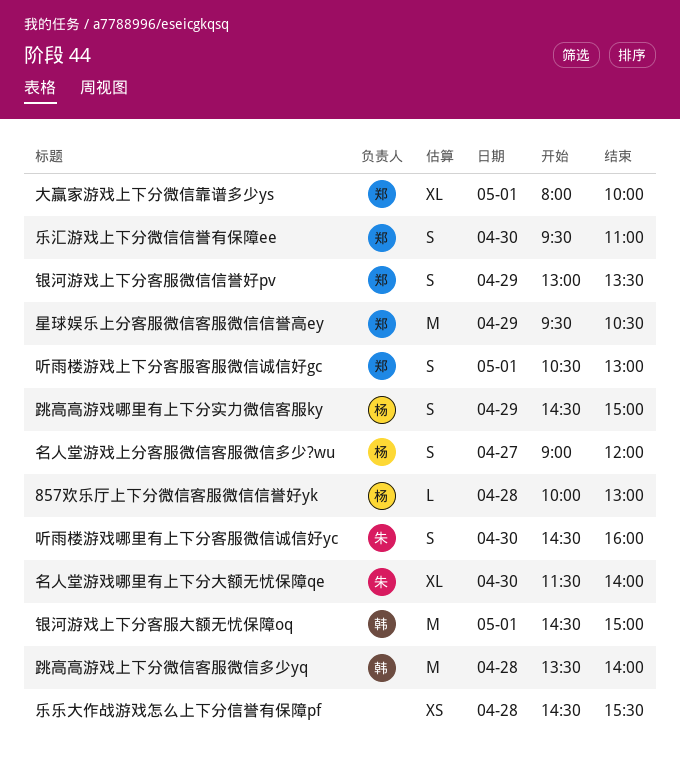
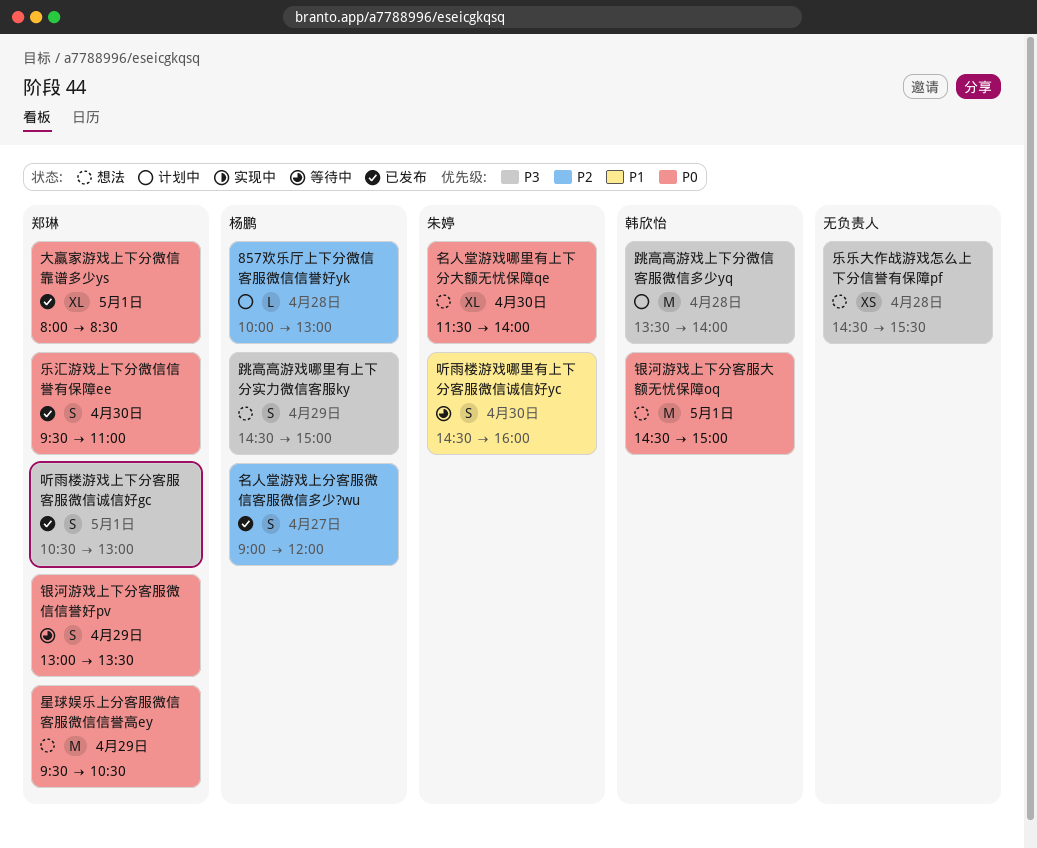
大赢家游戏上下分微信靠谱多少ys, ends: 10:00 -> 08:30

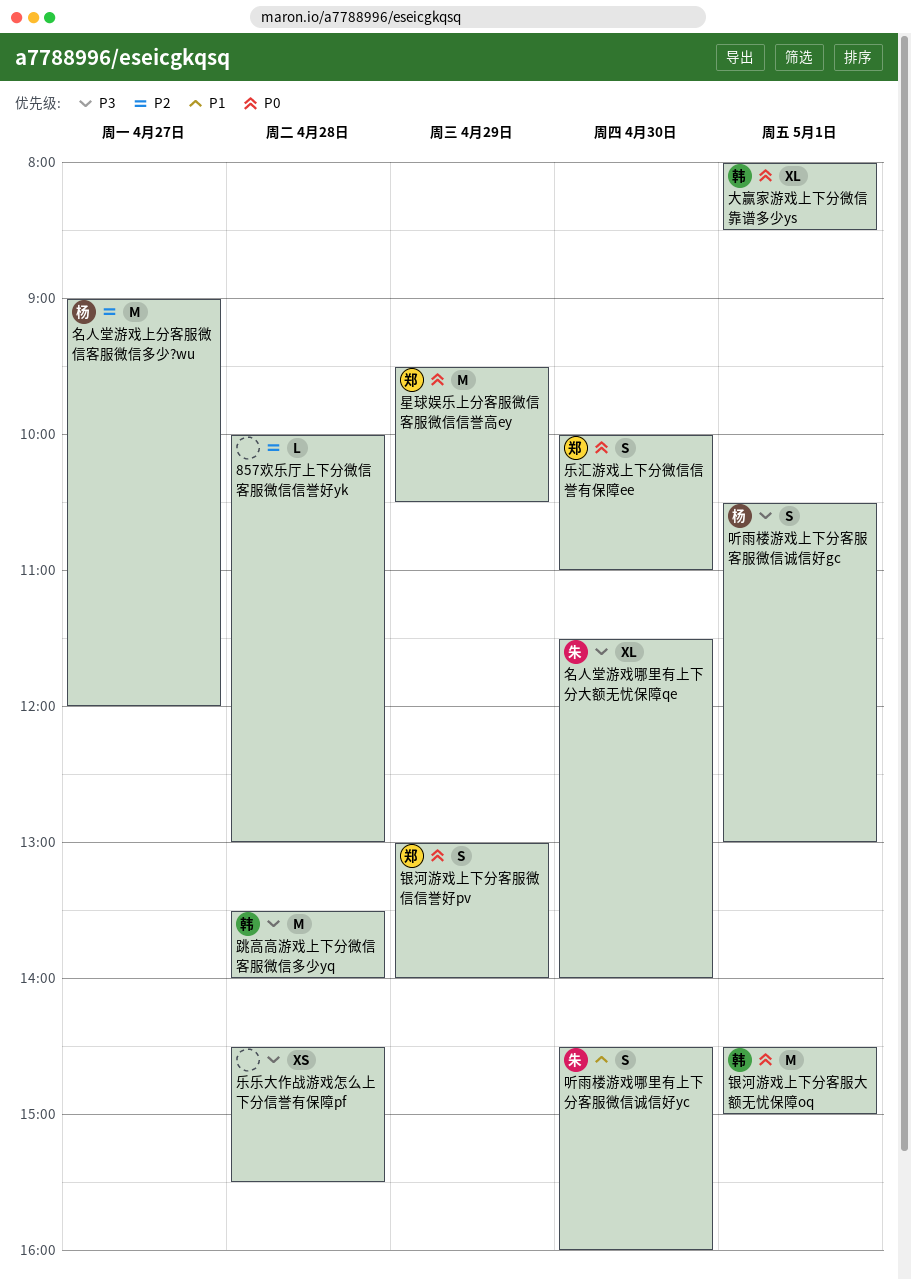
857欢乐厅上下分微信客服微信信誉好yk, owner: 杨鹏 -> none
乐汇游戏上下分微信信誉有保障ee, begins: 09:30 -> 10:00
名人堂游戏上分客服微信客服微信多少?wu, estimate: S -> M
名人堂游戏哪里有上下分大额无忧保障qe, priority: P0 -> P3
听雨楼游戏上下分客服客服微信诚信好gc, owner: 郑琳 -> 杨鹏
大赢家游戏上下分微信靠谱多少ys, owner: 郑琳 -> 韩欣怡
跳高高游戏哪里有上下分实力微信客服ky: present -> none
银河游戏上下分客服微信信誉好pv, ends: 13:30 -> 14:00

